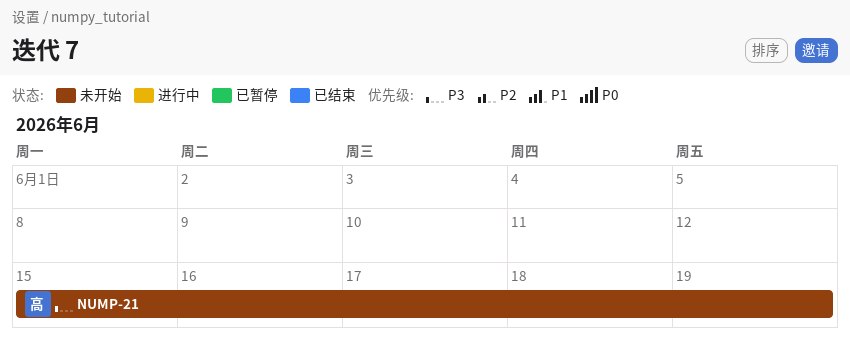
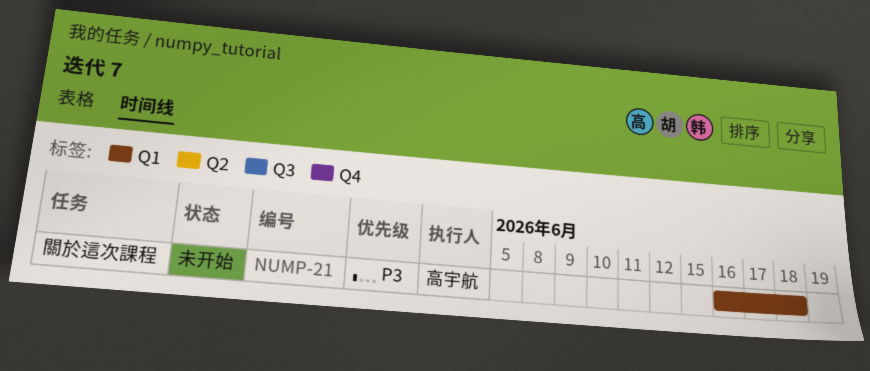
NUMP-21, start: Jun 15 -> Jun 16
NUMP-21, due: Jun 19 -> Jun 18

